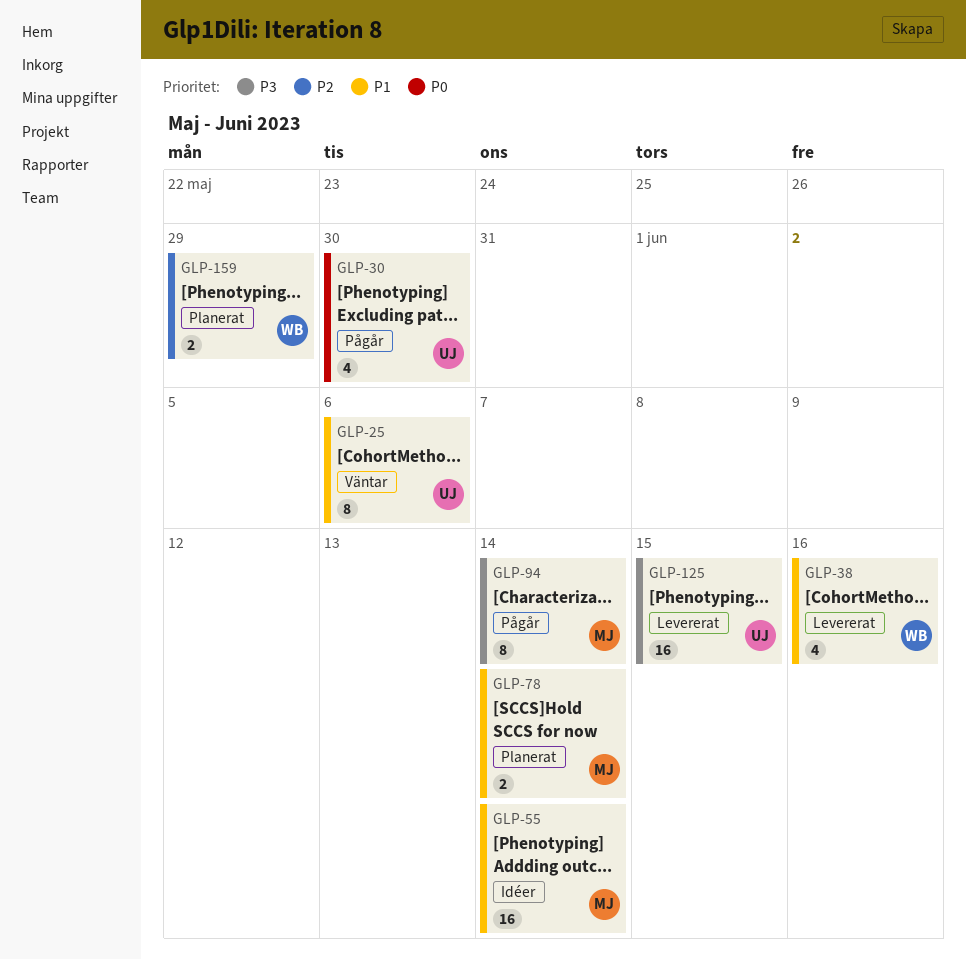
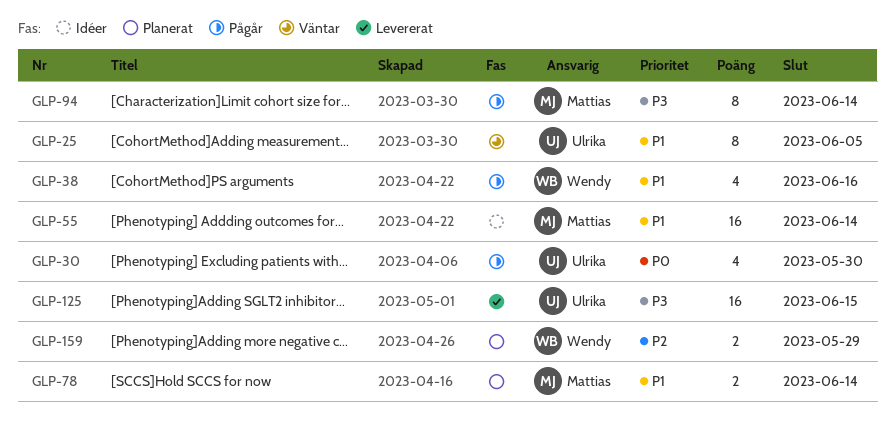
GLP-25, due: Jun 6 -> Jun 5
GLP-38, status: Levererat -> Pågår

